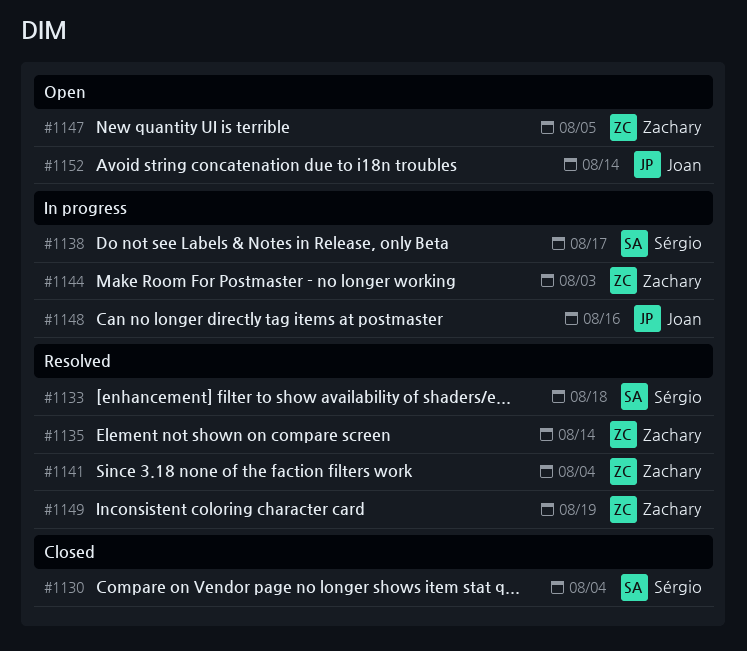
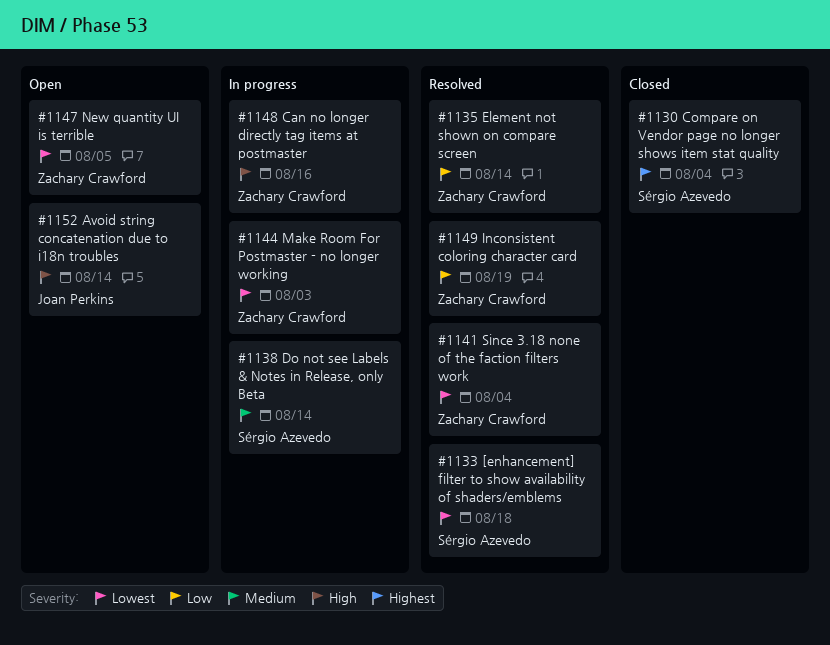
#1138, due: Aug 17 -> Aug 14
#1148, owner: Joan Perkins -> Zachary Crawford

